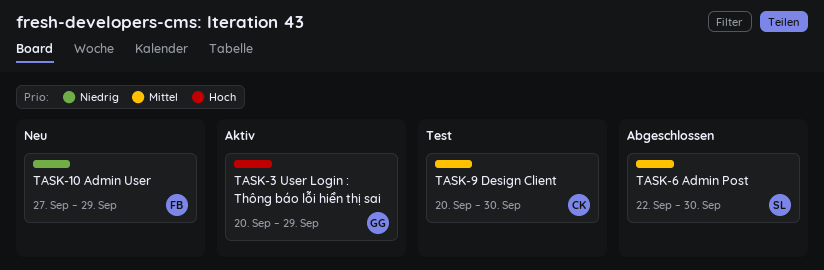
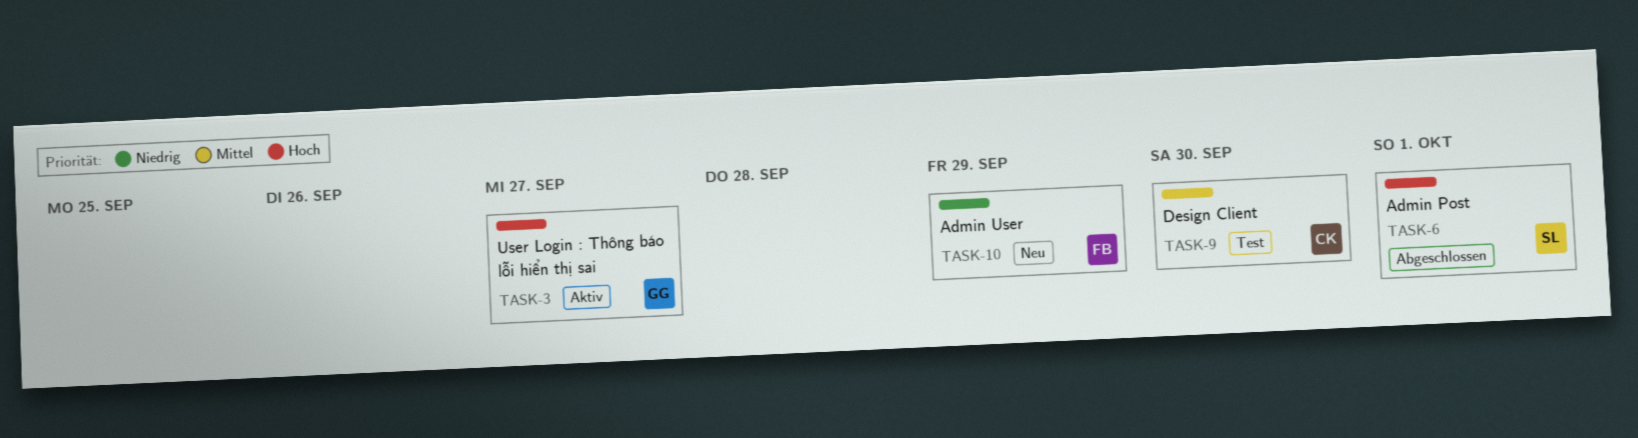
TASK-3, due: Sep 29 -> Sep 27
TASK-6, priority: Mittel -> Hoch
TASK-6, due: Sep 30 -> Oct 1

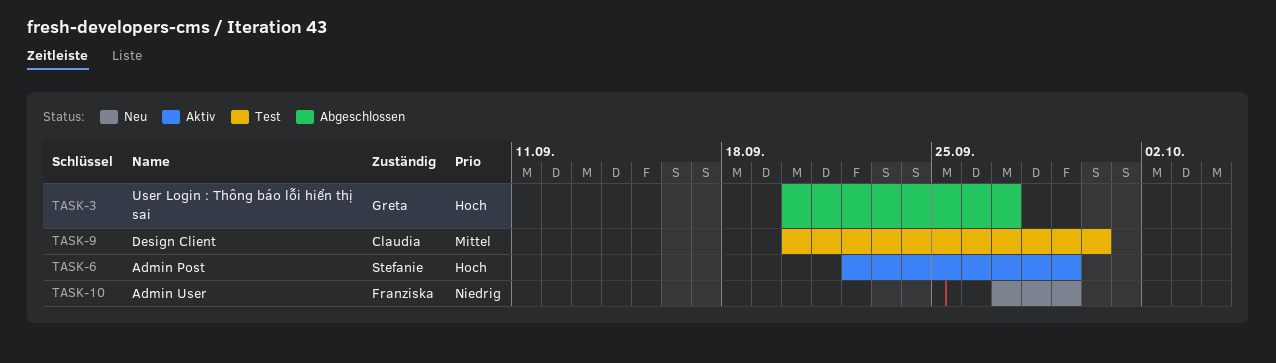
TASK-3, status: Aktiv -> Abgeschlossen
TASK-6, status: Abgeschlossen -> Aktiv
TASK-6, due: Oct 1 -> Sep 29

